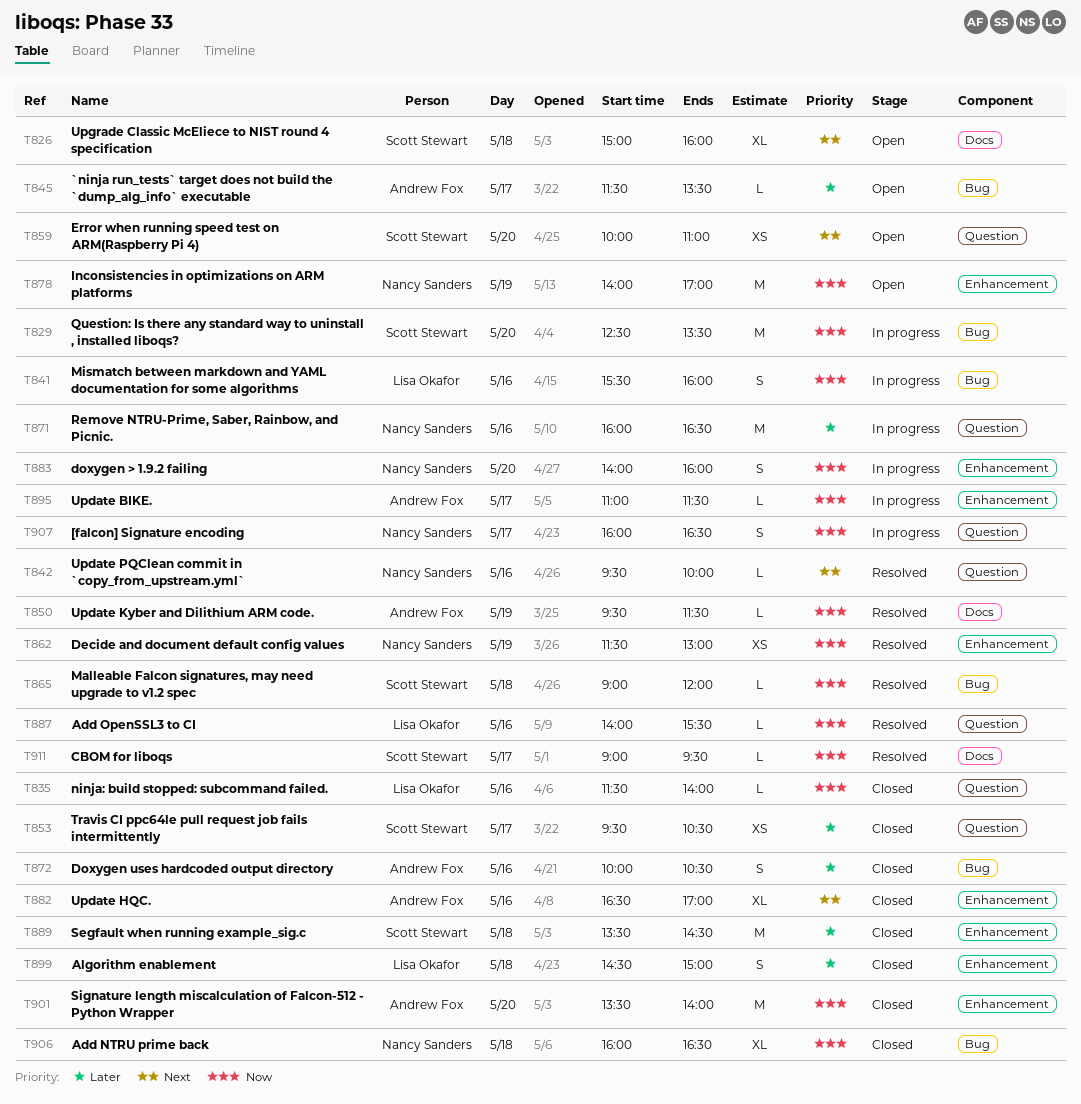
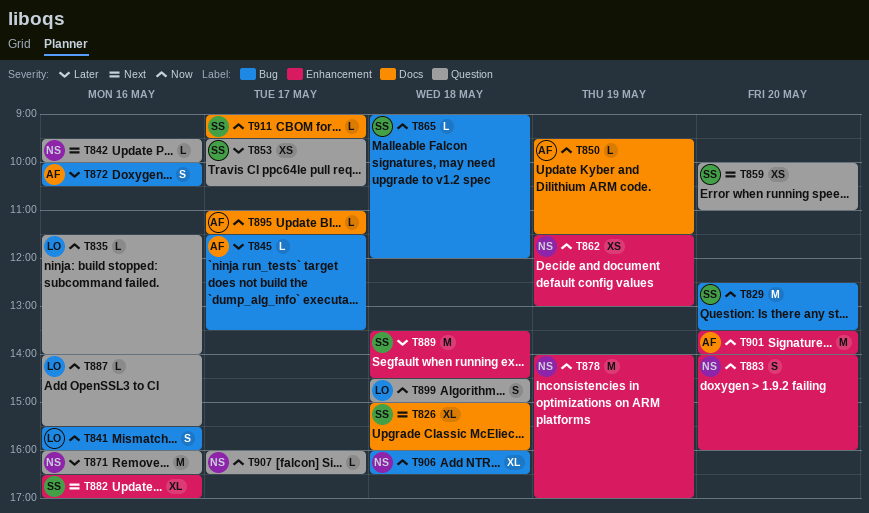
T882, owner: Andrew Fox -> Scott Stewart
T895, label: Enhancement -> Docs
T899, priority: Later -> Now
T899, label: Enhancement -> Question
T907, estimate: S -> L

